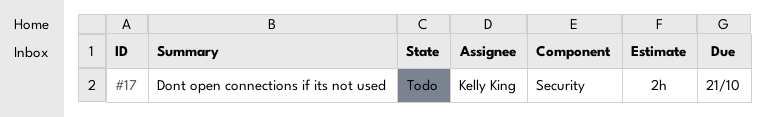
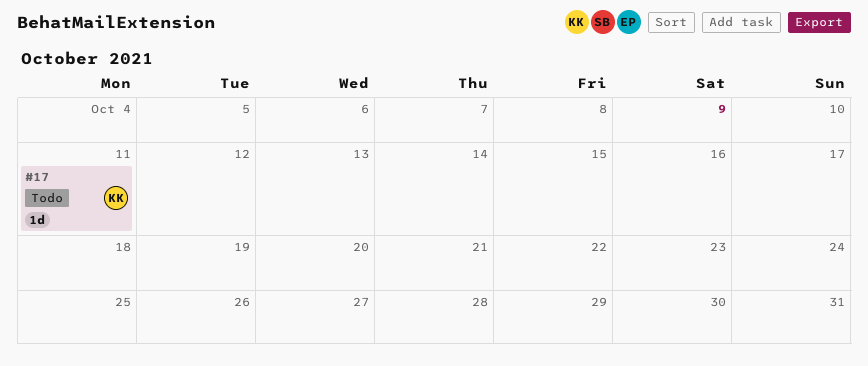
#17, estimate: 2h -> 1d
#17, due: Oct 21 -> Oct 11

